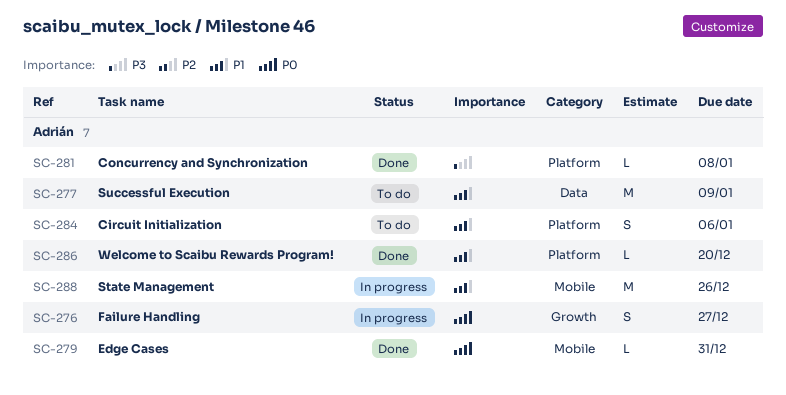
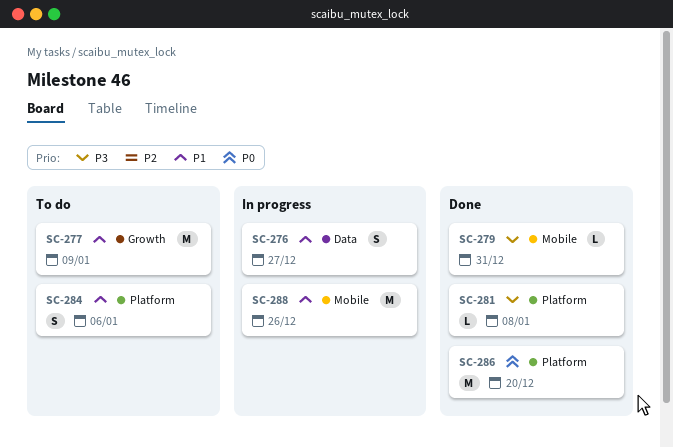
SC-276, priority: P0 -> P1
SC-276, label: Growth -> Data
SC-277, label: Data -> Growth
SC-279, priority: P0 -> P3
SC-286, priority: P1 -> P0
SC-286, estimate: L -> M

